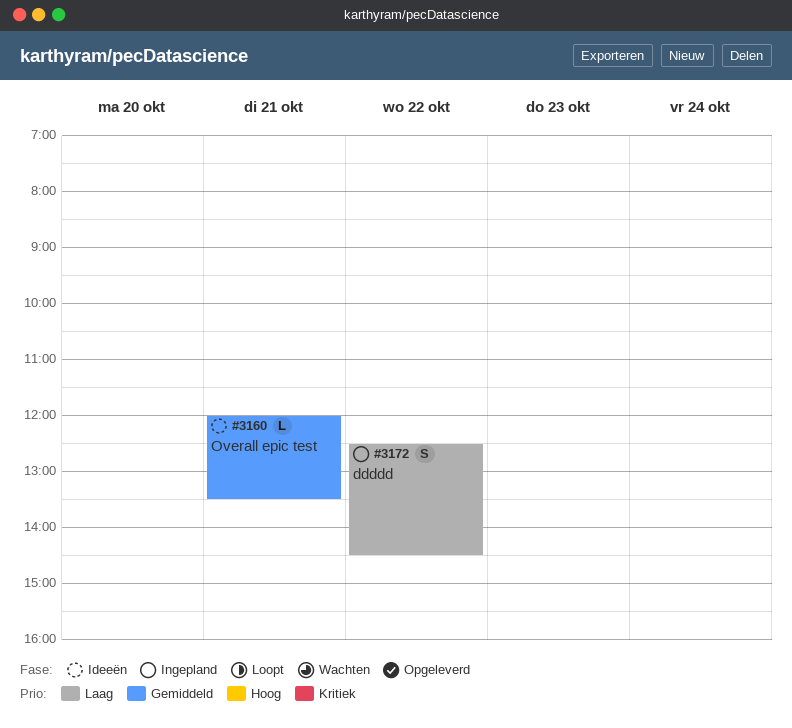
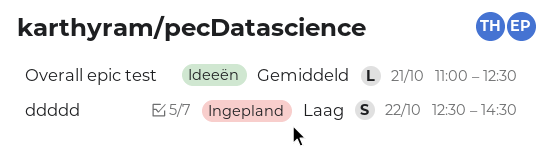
Overall epic test, begins: 12:00 -> 11:00
Overall epic test, ends: 13:30 -> 12:30

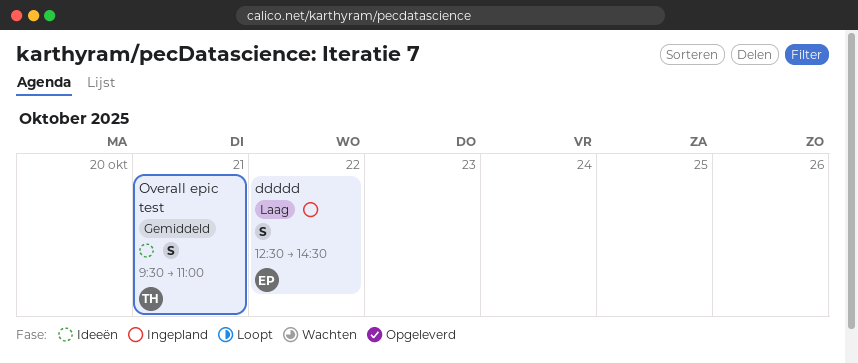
Overall epic test, estimate: L -> S
Overall epic test, begins: 11:00 -> 09:30
Overall epic test, ends: 12:30 -> 11:00

